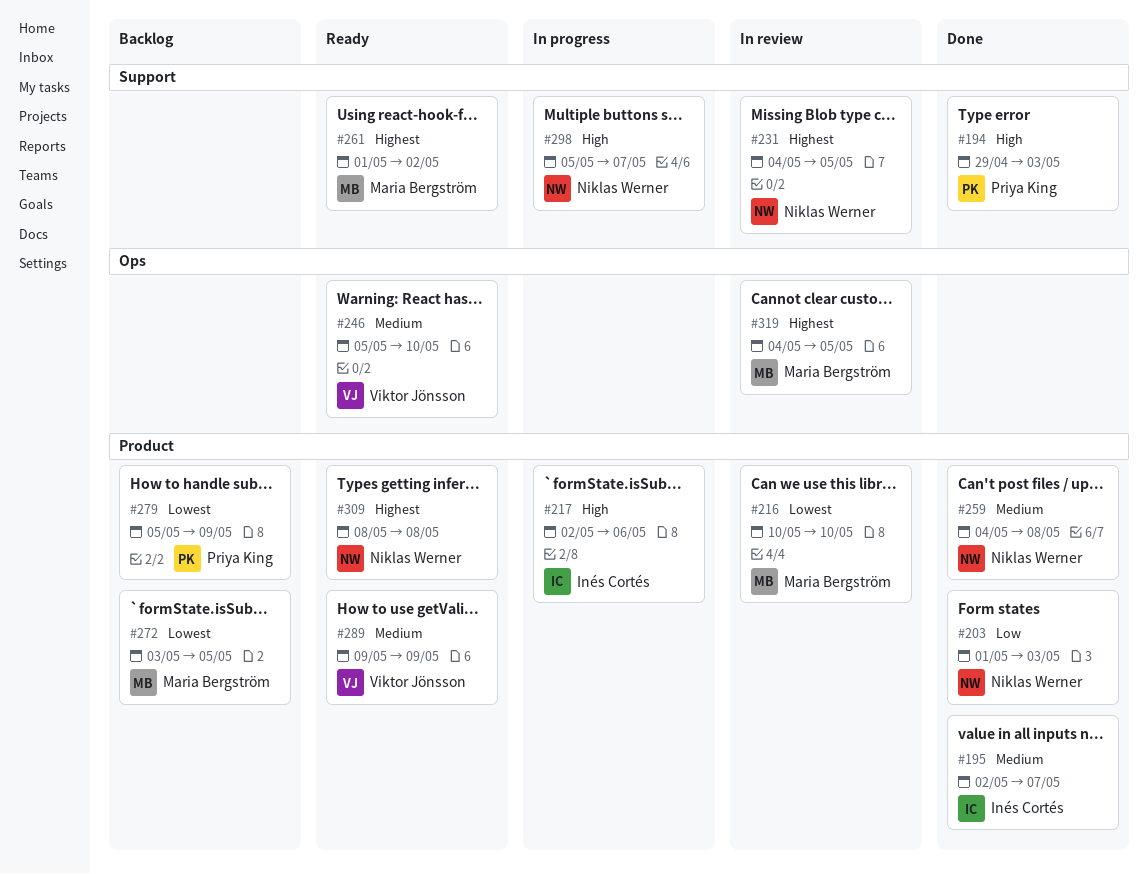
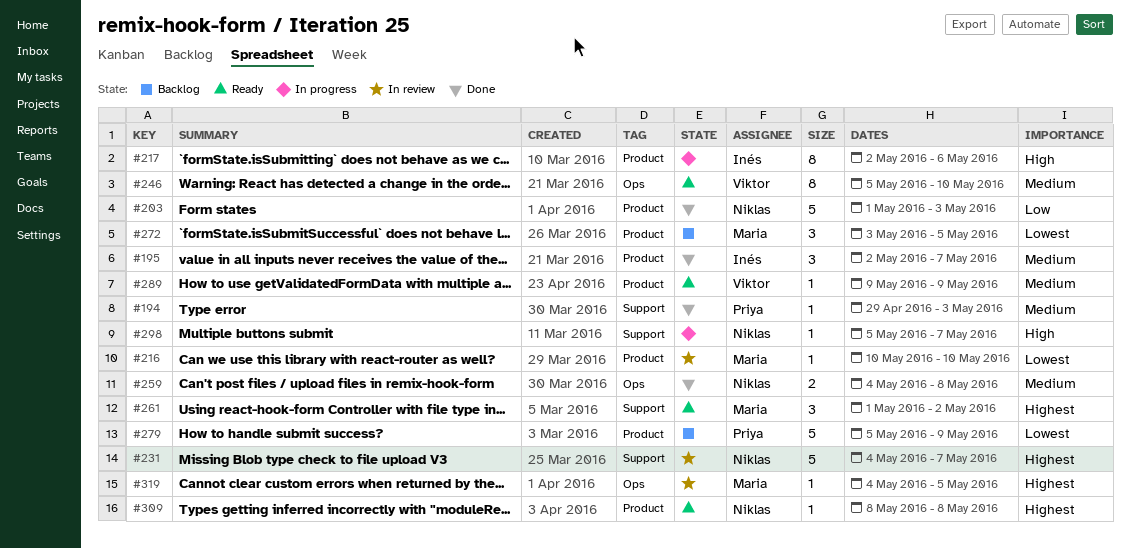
#194, priority: High -> Medium
#231, due: May 5 -> May 7
#259, label: Product -> Ops

